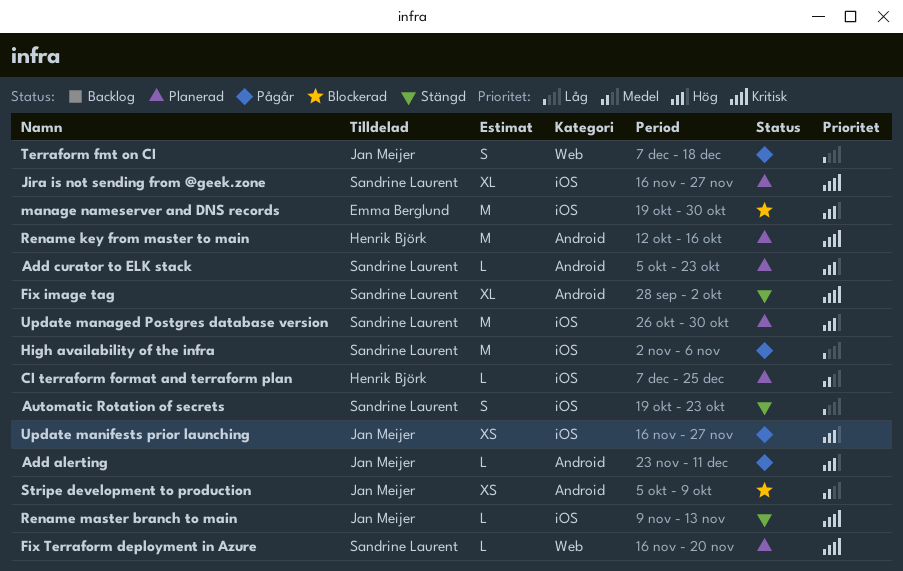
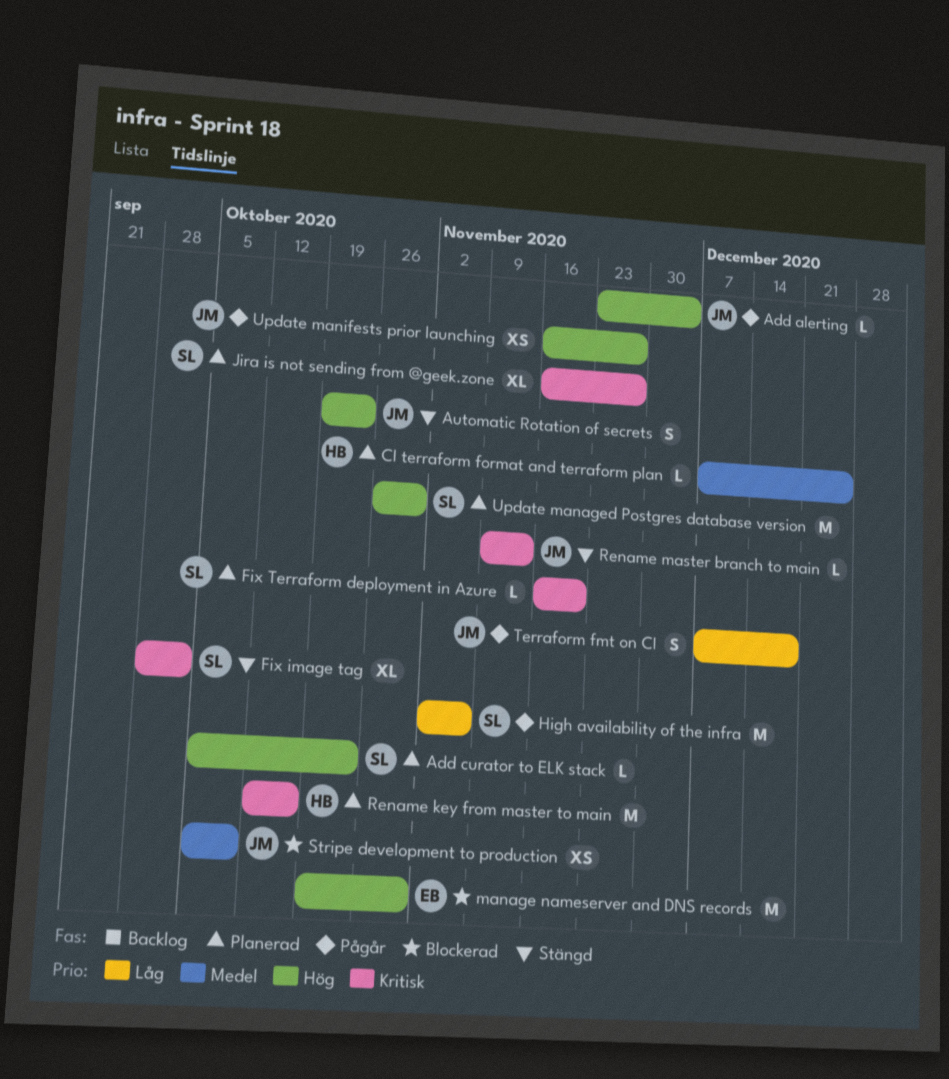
Add alerting, due: Dec 11 -> Dec 4
Automatic Rotation of secrets, owner: Sandrine Laurent -> Jan Meijer
Automatic Rotation of secrets, priority: Låg -> Hög

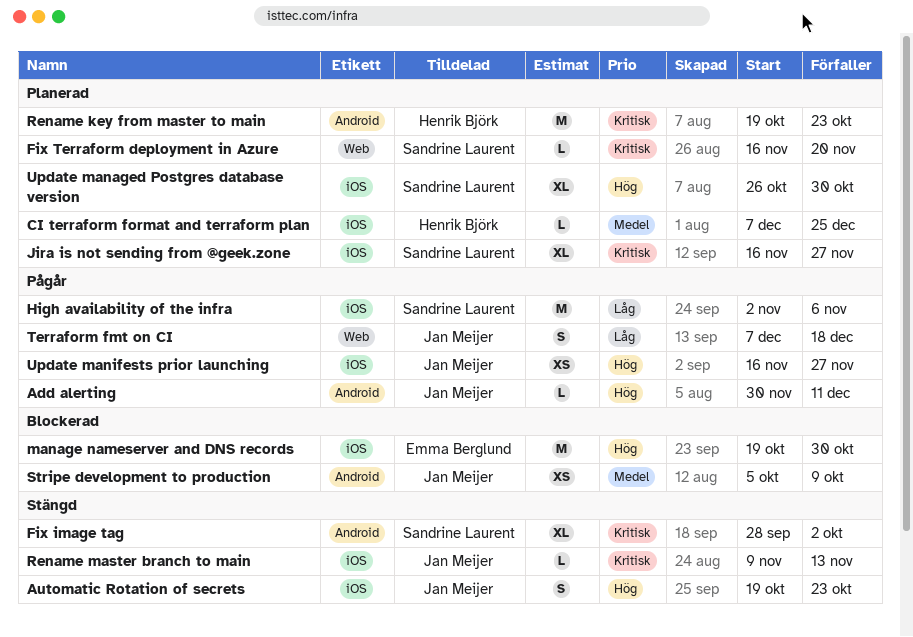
Add alerting, start: Nov 23 -> Nov 30
Add alerting, due: Dec 4 -> Dec 11
Add curator to ELK stack: present -> none
Rename key from master to main, start: Oct 12 -> Oct 19
Rename key from master to main, due: Oct 16 -> Oct 23
Update managed Postgres database version, estimate: M -> XL

